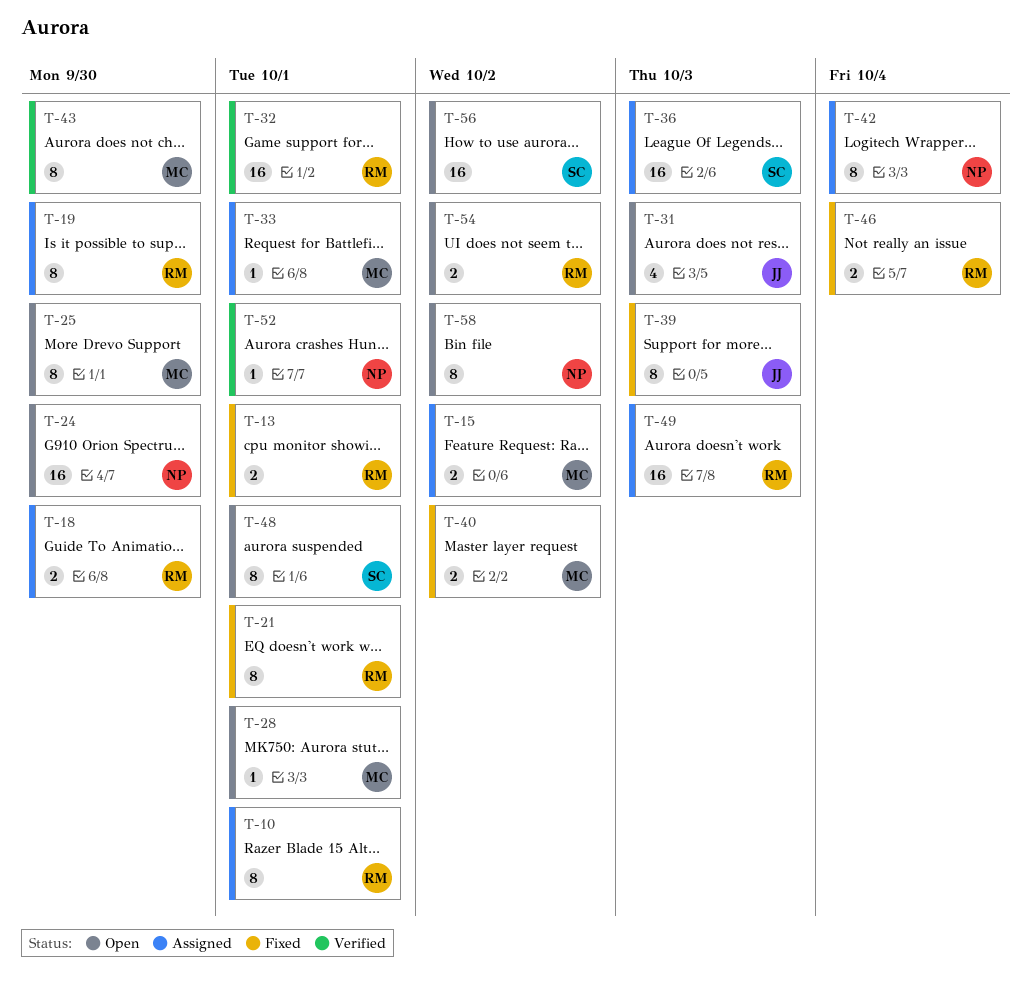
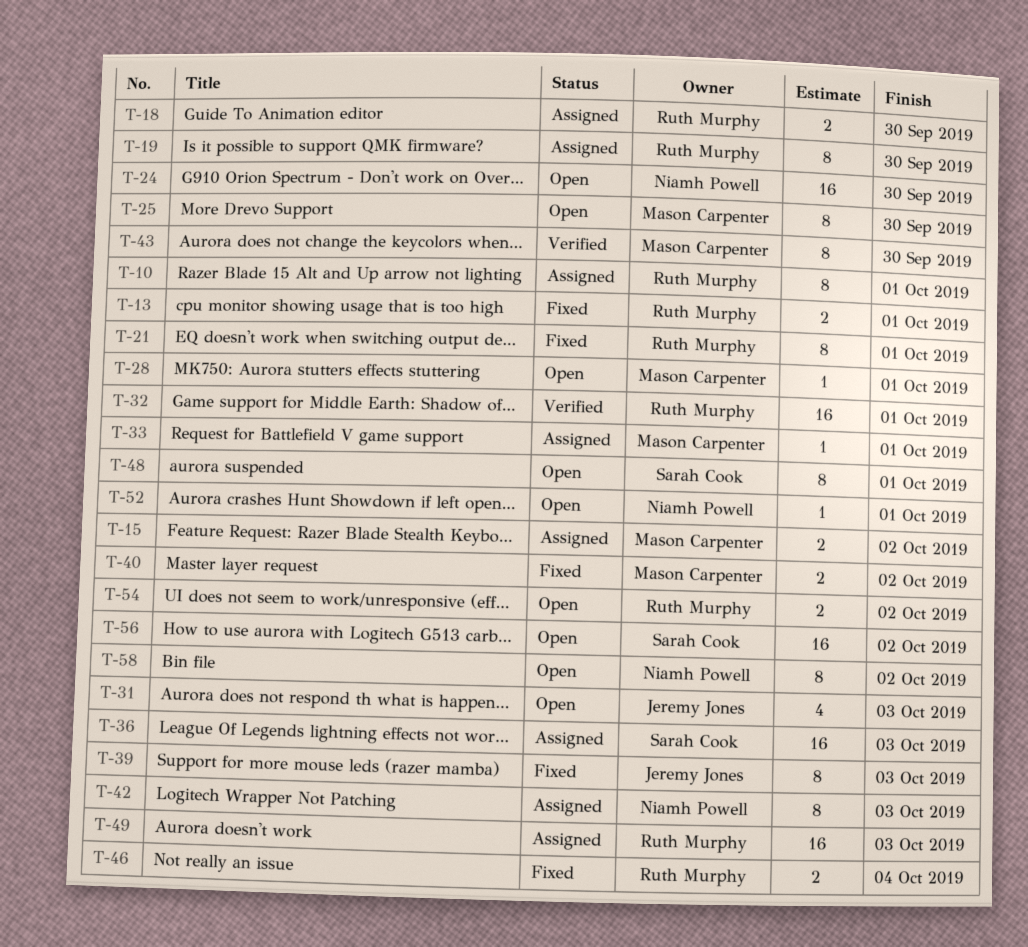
T-42, due: Oct 4 -> Oct 3
T-52, status: Verified -> Open

